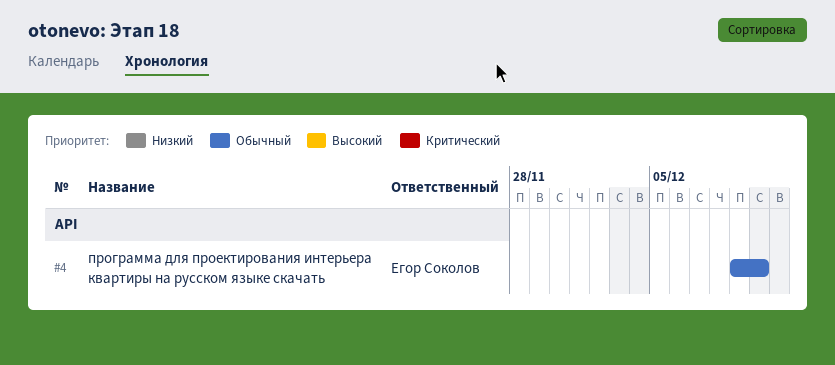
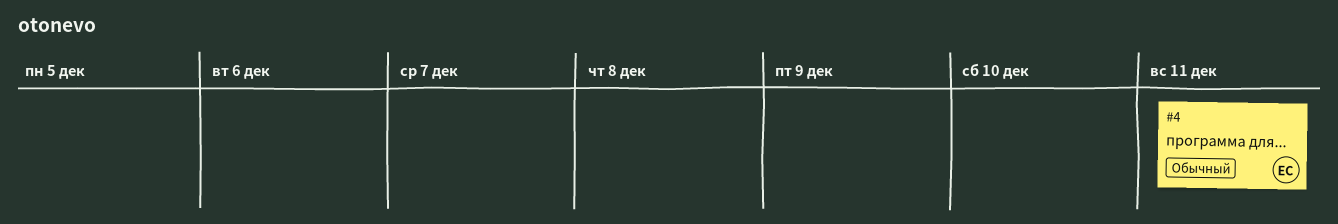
#4, due: Dec 10 -> Dec 11

